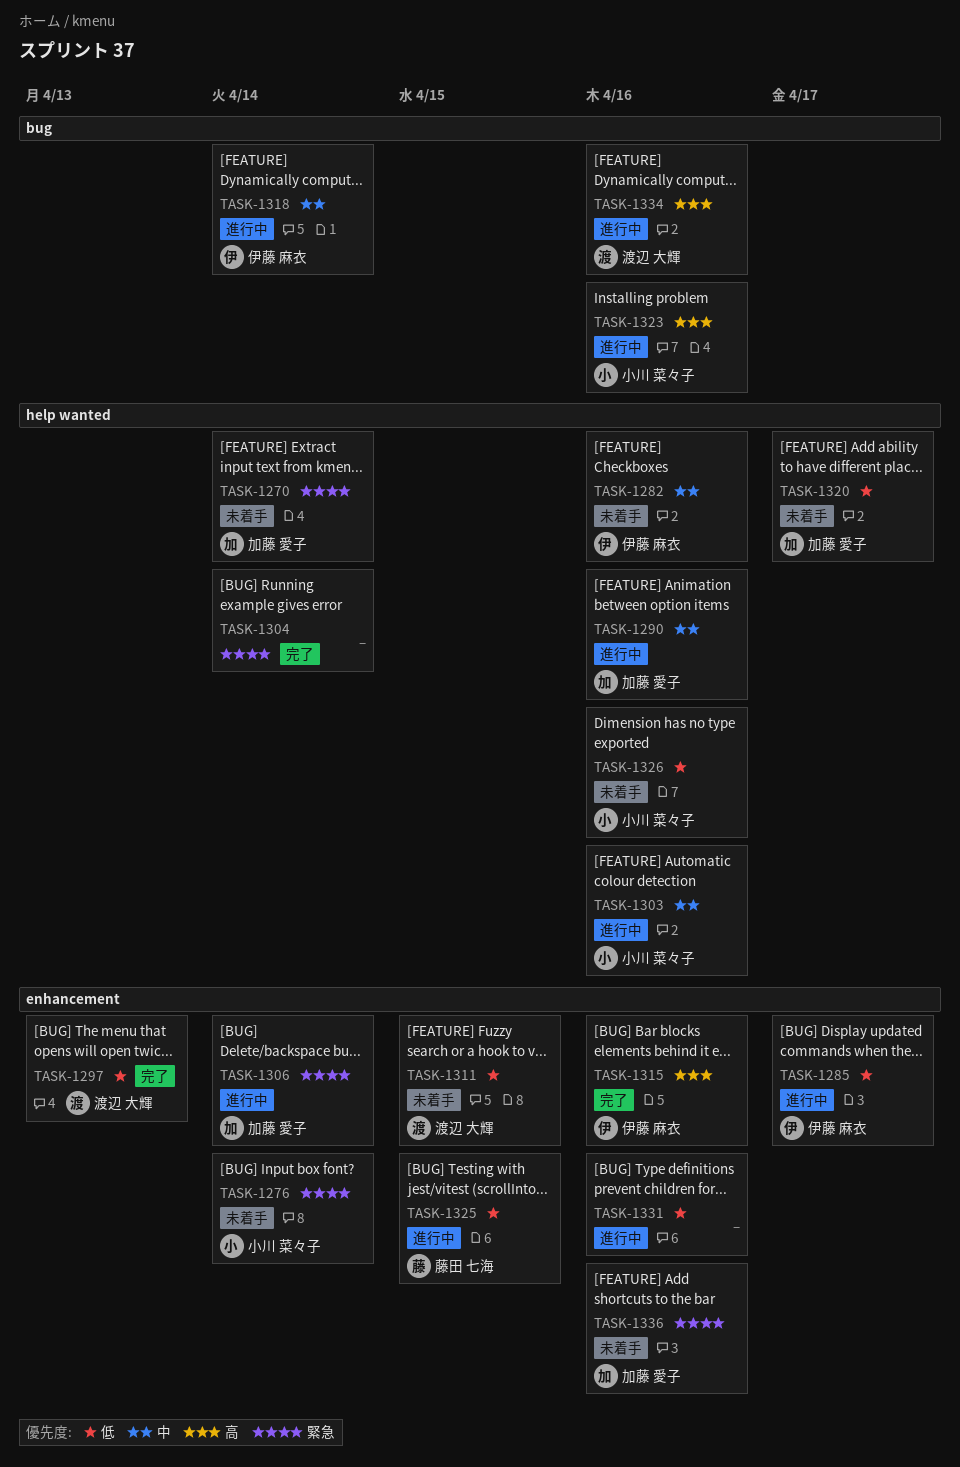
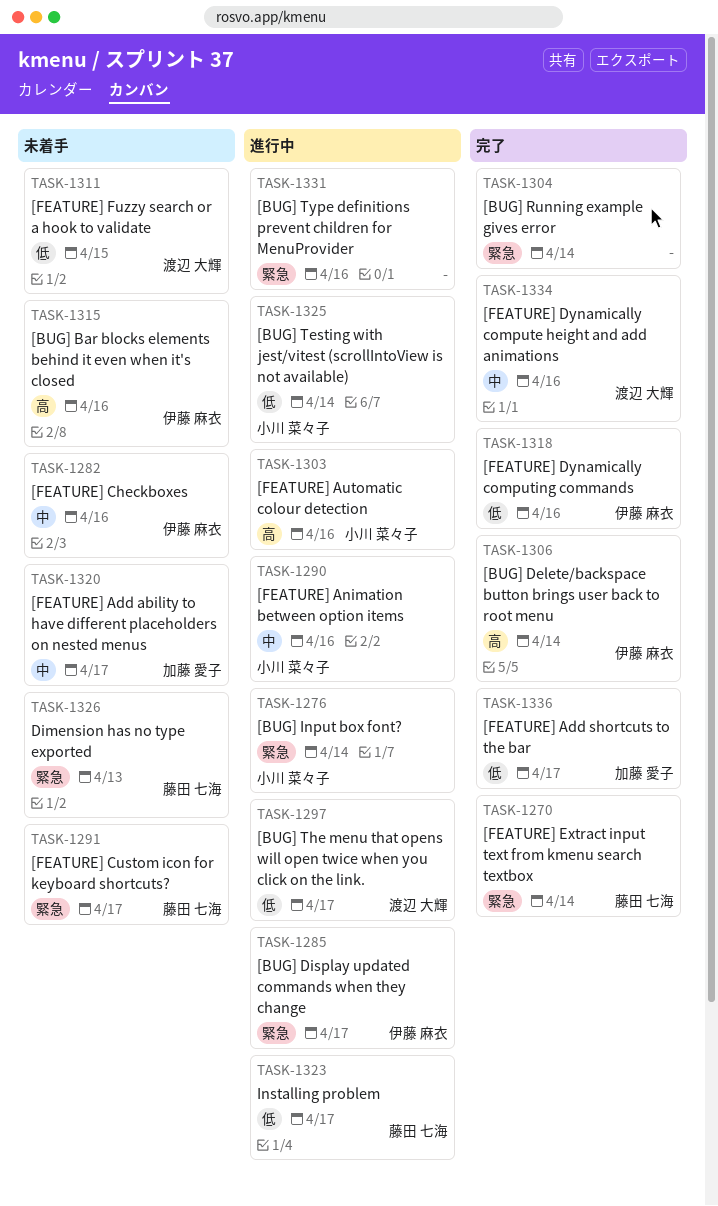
TASK-1270, status: 未着手 -> 完了
TASK-1270, owner: 加藤 愛子 -> 藤田 七海
TASK-1276, status: 未着手 -> 進行中
TASK-1285, priority: 低 -> 緊急
TASK-1290, owner: 加藤 愛子 -> 小川 菜々子
TASK-1291: none -> present
TASK-1297, status: 完了 -> 進行中
TASK-1297, due: Apr 13 -> Apr 17
TASK-1303, priority: 中 -> 高
TASK-1306, status: 進行中 -> 完了
TASK-1306, owner: 加藤 愛子 -> 伊藤 麻衣
TASK-1306, priority: 緊急 -> 高
TASK-1315, status: 完了 -> 未着手
TASK-1318, status: 進行中 -> 完了
TASK-1318, priority: 中 -> 低
TASK-1318, due: Apr 14 -> Apr 16
TASK-1320, priority: 低 -> 中
TASK-1323, owner: 小川 菜々子 -> 藤田 七海
TASK-1323, priority: 高 -> 低
TASK-1323, due: Apr 16 -> Apr 17
TASK-1325, owner: 藤田 七海 -> 小川 菜々子
TASK-1325, due: Apr 15 -> Apr 14
TASK-1326, owner: 小川 菜々子 -> 藤田 七海
TASK-1326, priority: 低 -> 緊急
TASK-1326, due: Apr 16 -> Apr 13
TASK-1331, priority: 低 -> 緊急
TASK-1334, status: 進行中 -> 完了
TASK-1334, priority: 高 -> 中
TASK-1336, status: 未着手 -> 完了
TASK-1336, priority: 緊急 -> 低
TASK-1336, due: Apr 16 -> Apr 17

